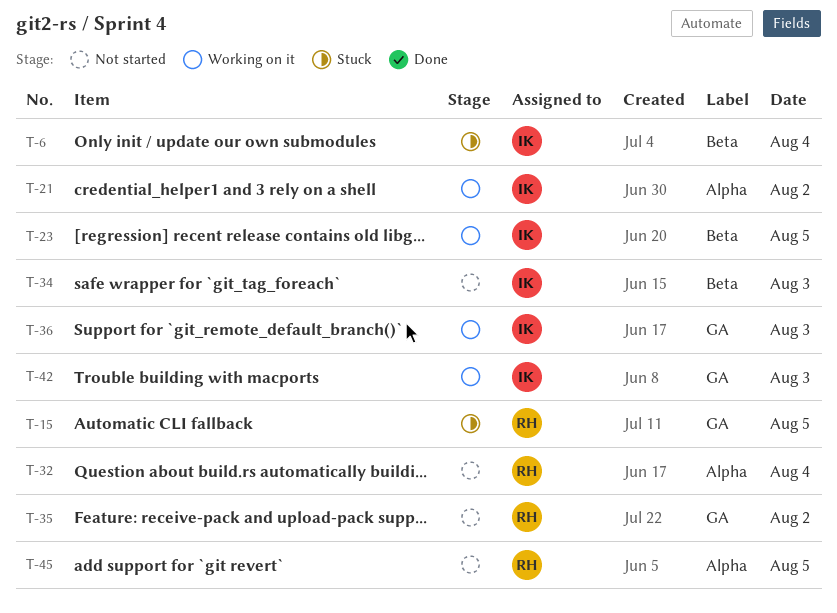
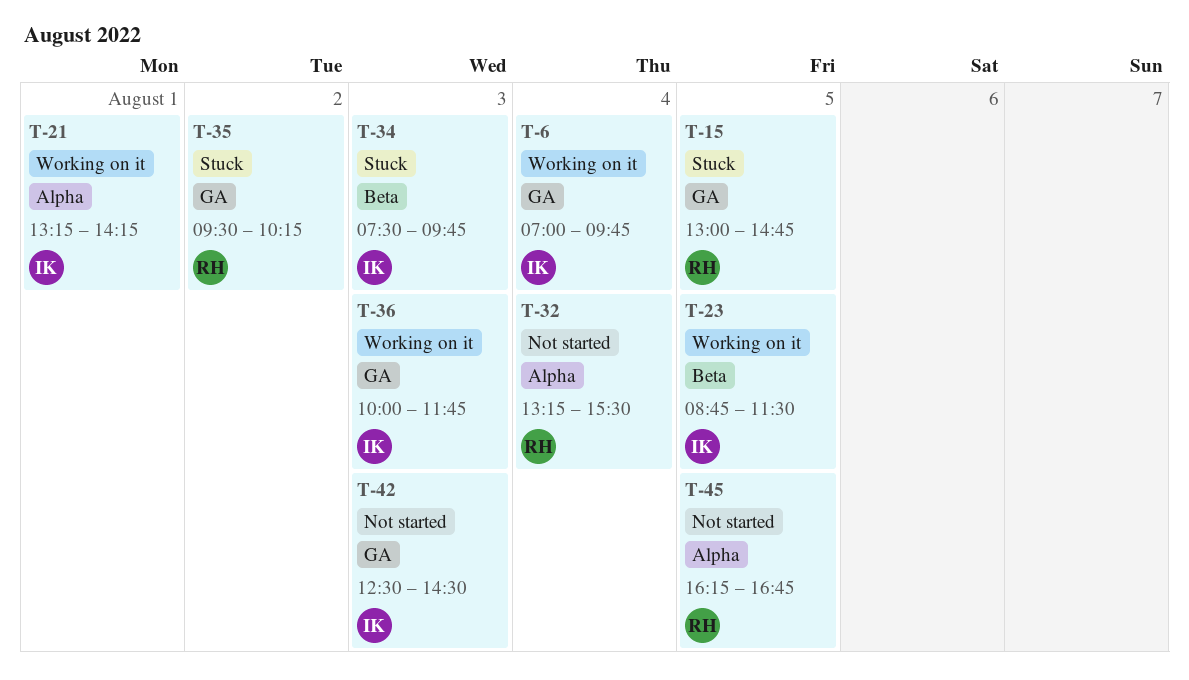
T-6, status: Stuck -> Working on it
T-6, label: Beta -> GA
T-21, day: Aug 2 -> Aug 1
T-34, status: Not started -> Stuck
T-35, status: Not started -> Stuck
T-42, status: Working on it -> Not started

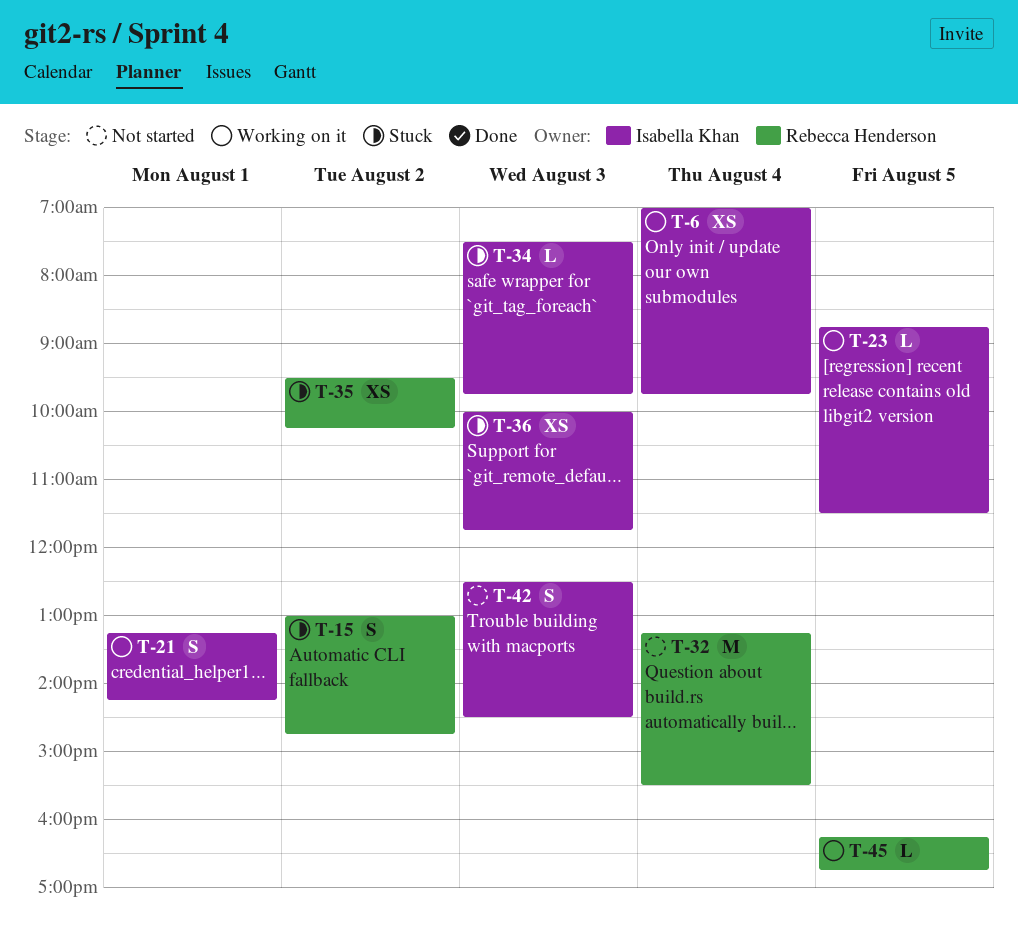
T-15, day: Aug 5 -> Aug 2
T-36, status: Working on it -> Stuck
T-45, status: Not started -> Working on it

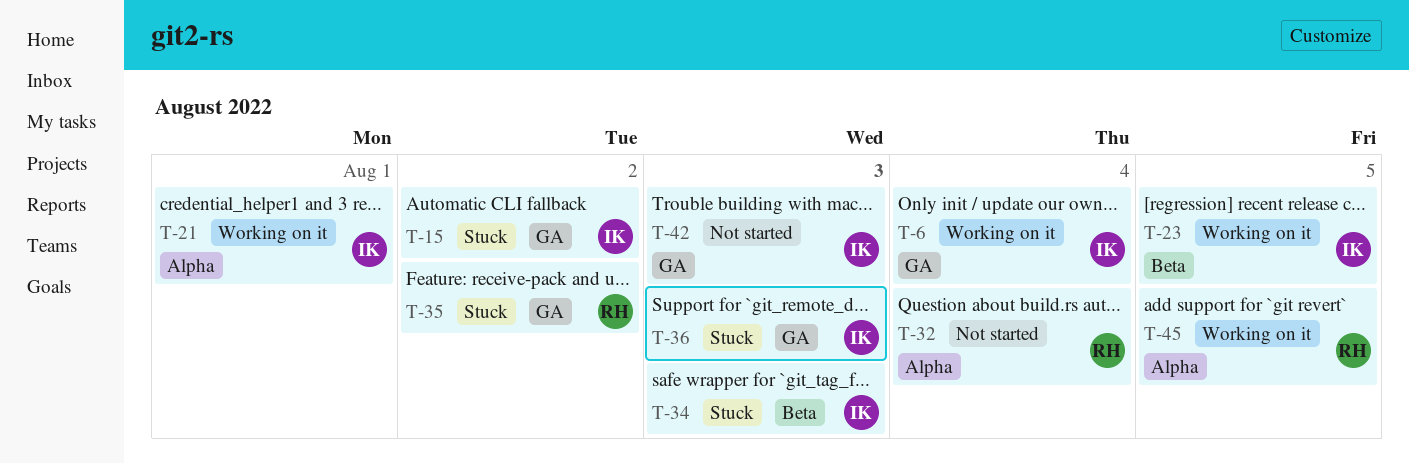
T-15, owner: Rebecca Henderson -> Isabella Khan

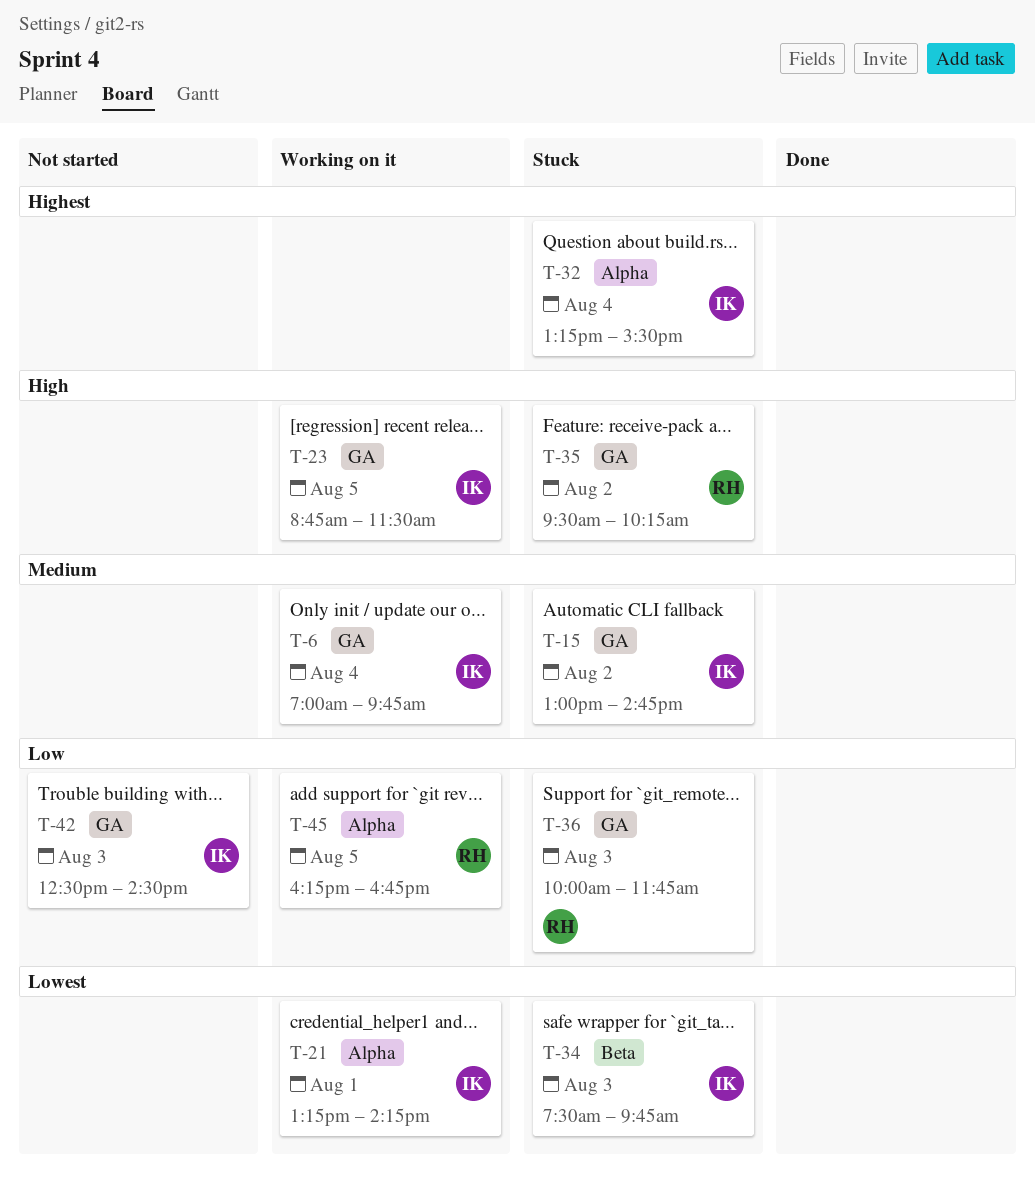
T-23, label: Beta -> GA
T-32, status: Not started -> Stuck
T-32, owner: RH -> IK
T-36, owner: IK -> RH

